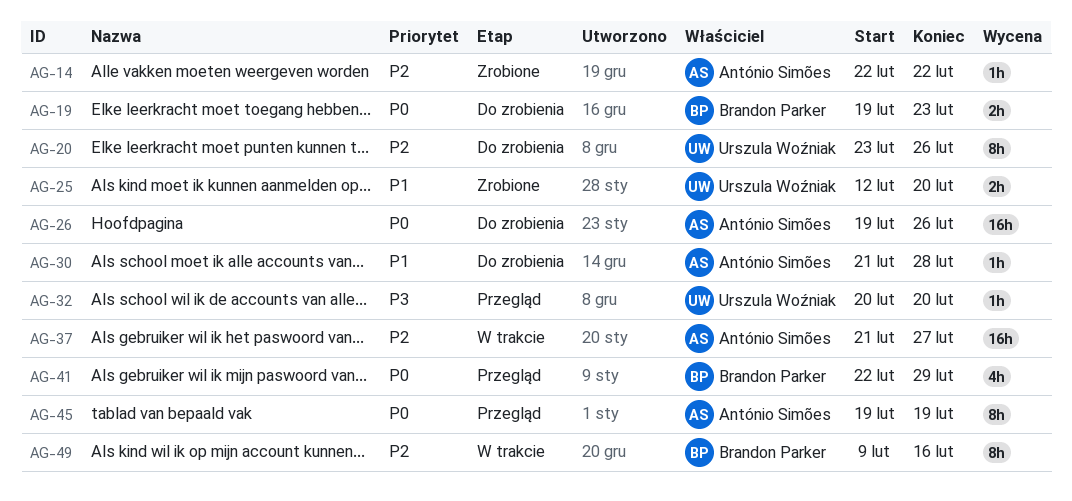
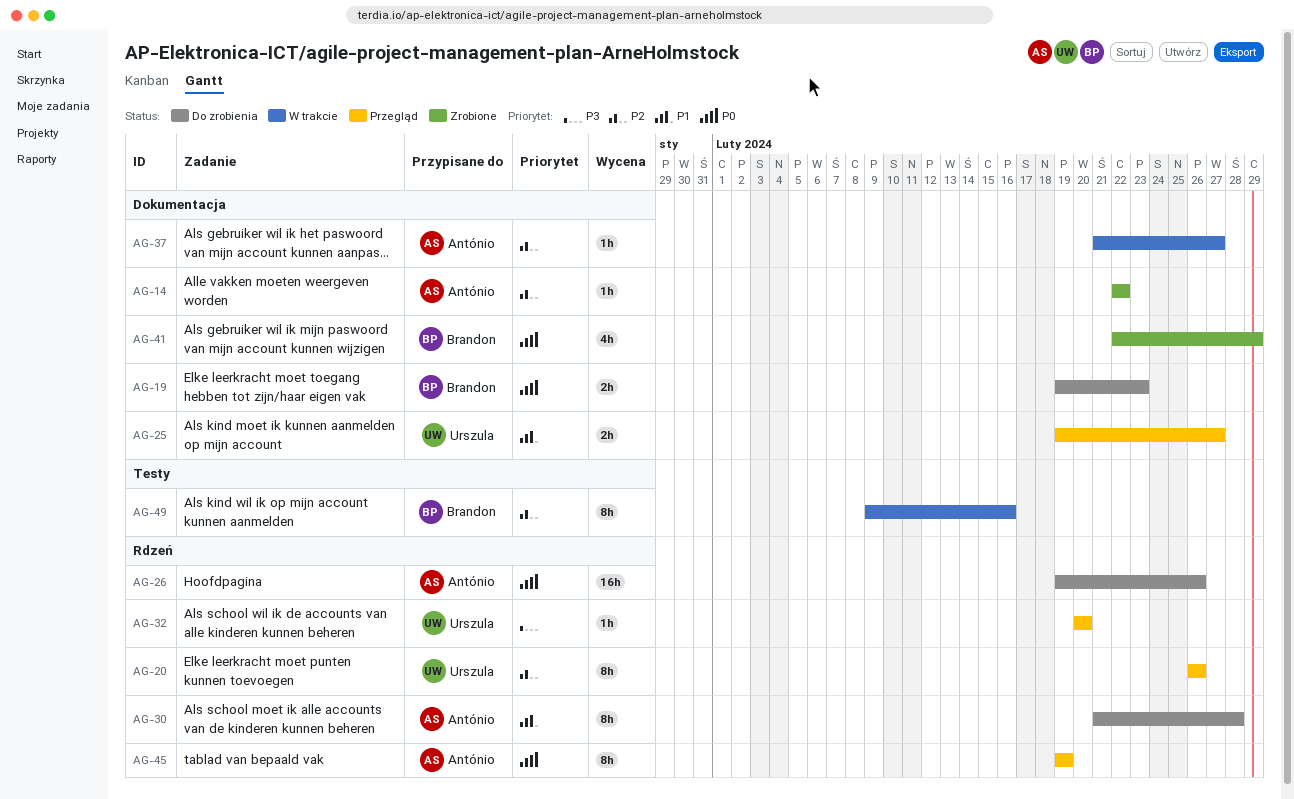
AG-20, status: Do zrobienia -> Przegląd
AG-20, start: Feb 23 -> Feb 26
AG-25, status: Zrobione -> Przegląd
AG-25, start: Feb 12 -> Feb 19
AG-25, due: Feb 20 -> Feb 27
AG-30, estimate: 1h -> 8h
AG-37, estimate: 16h -> 1h
AG-41, status: Przegląd -> Zrobione

